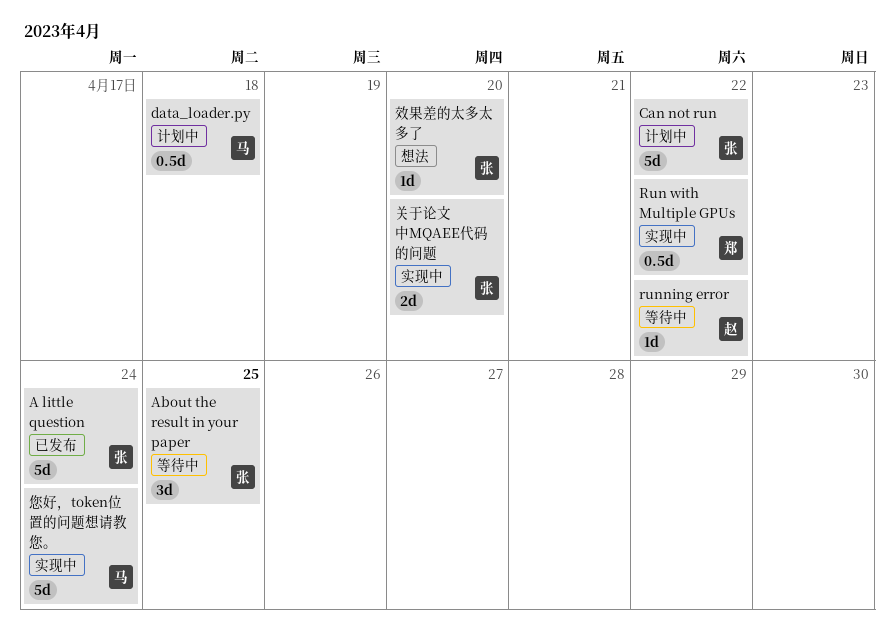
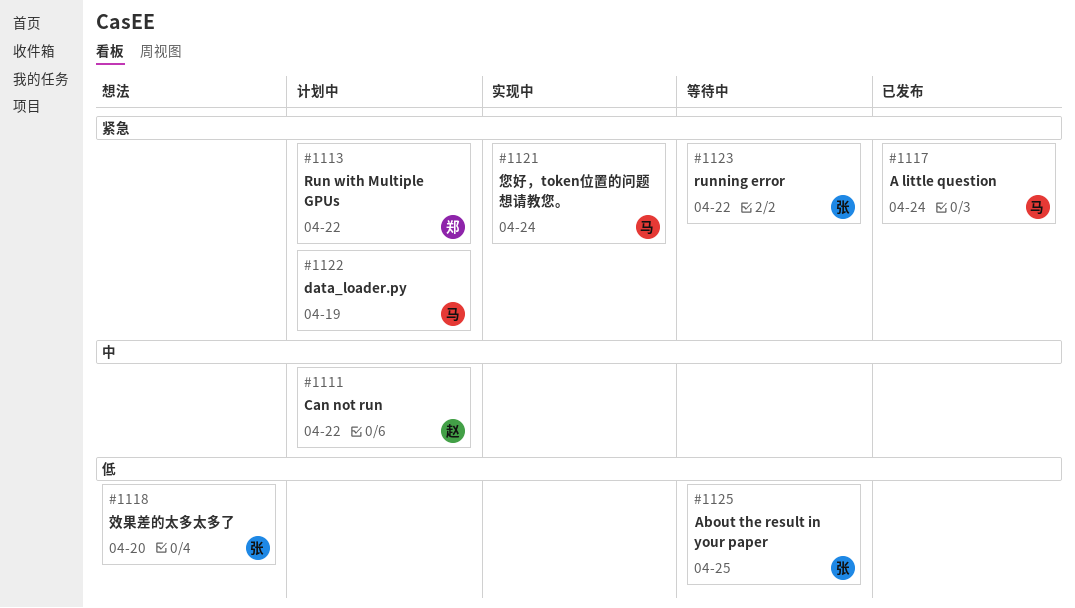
A little question, owner: 张 -> 马
Can not run, owner: 张 -> 赵
data_loader.py, due: Apr 18 -> Apr 19
Run with Multiple GPUs, status: 实现中 -> 计划中
running error, owner: 赵 -> 张
关于论文中MQAEE代码的问题: present -> none

